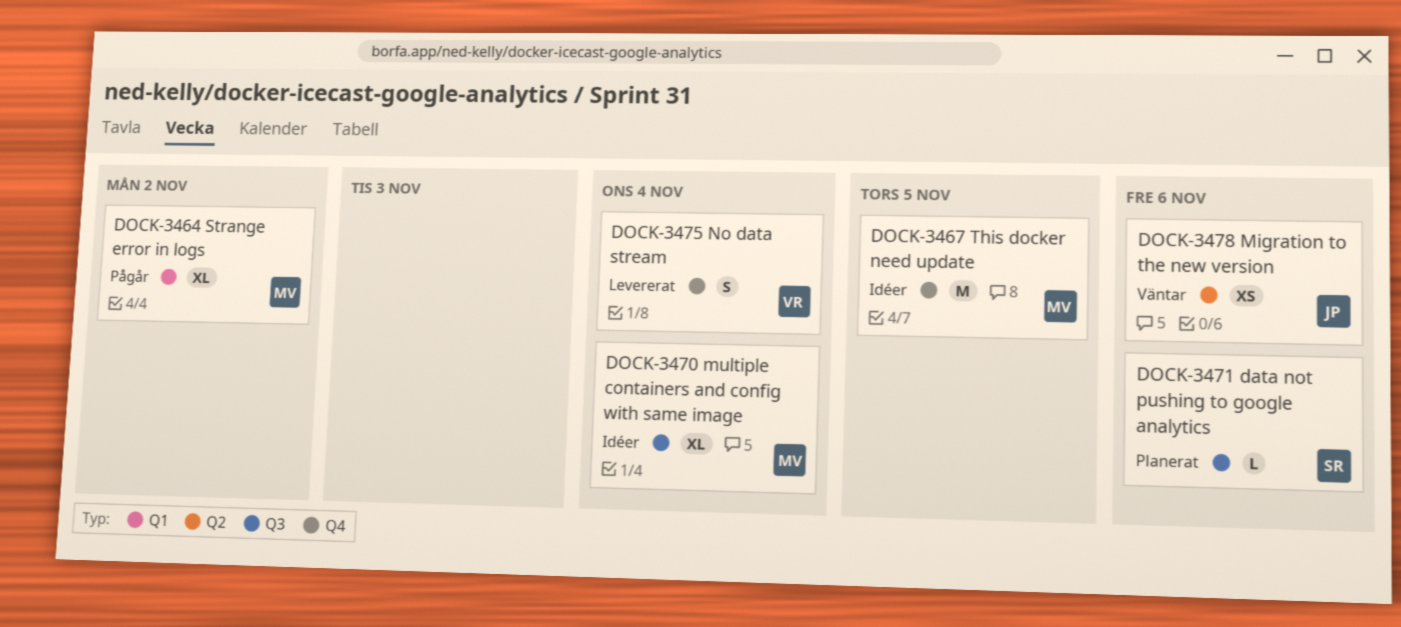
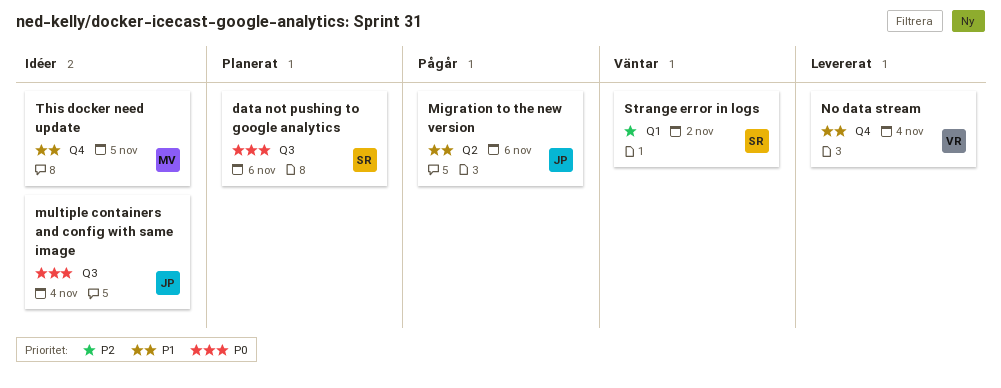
Migration to the new version, status: Väntar -> Pågår
multiple containers and config with same image, owner: MV -> JP
Strange error in logs, status: Pågår -> Väntar
Strange error in logs, owner: MV -> SR

